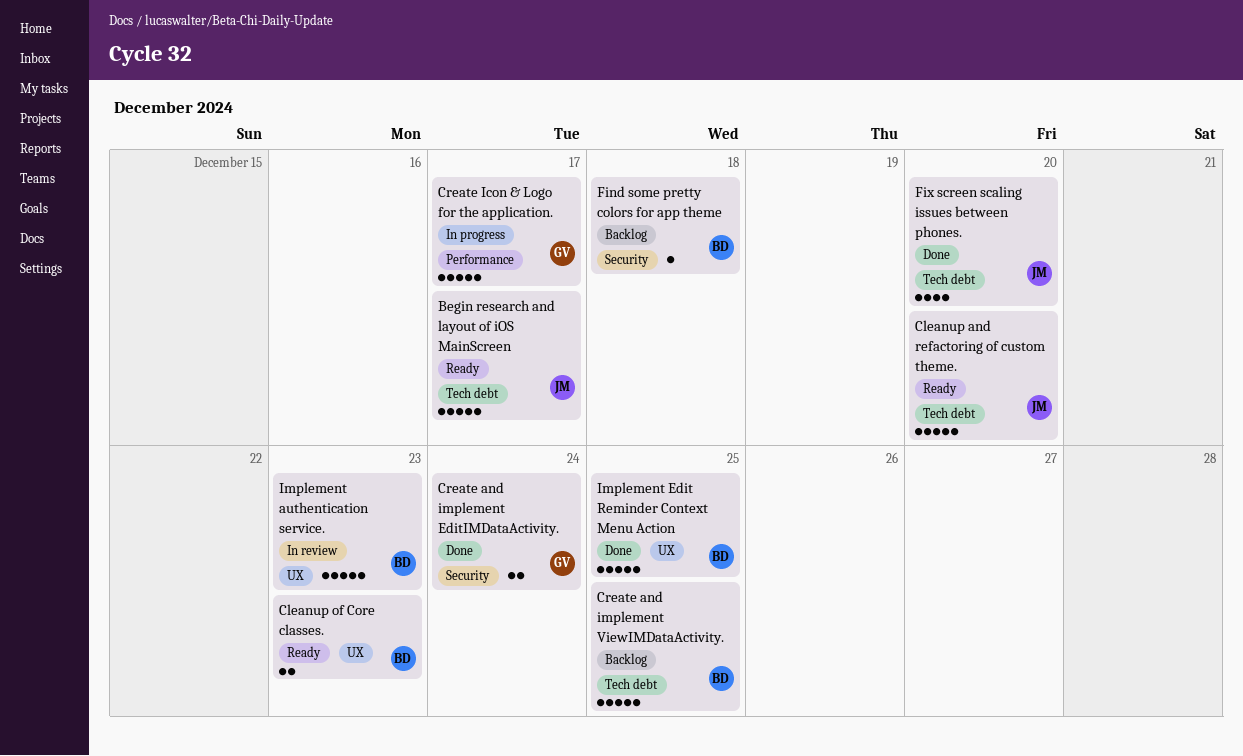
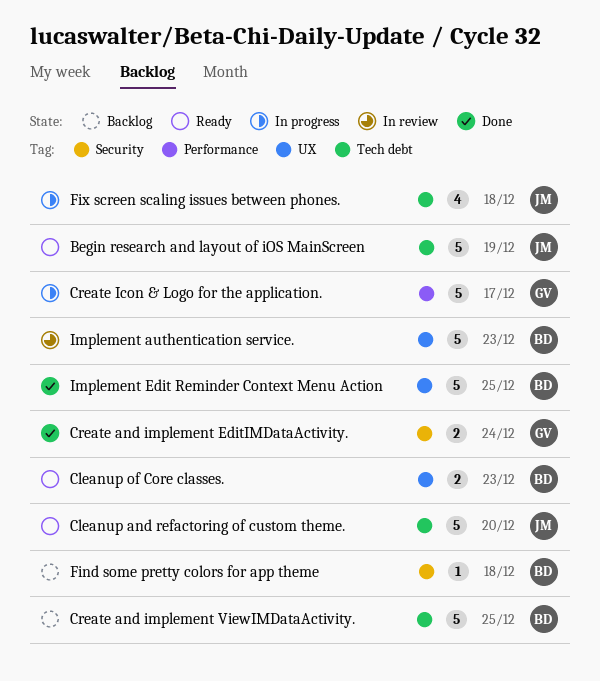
Begin research and layout of iOS MainScreen, due: Dec 17 -> Dec 19
Fix screen scaling issues between phones., status: Done -> In progress
Fix screen scaling issues between phones., due: Dec 20 -> Dec 18

